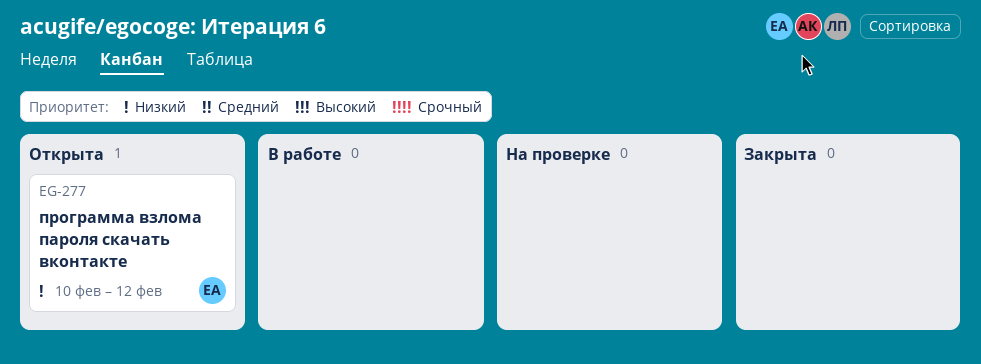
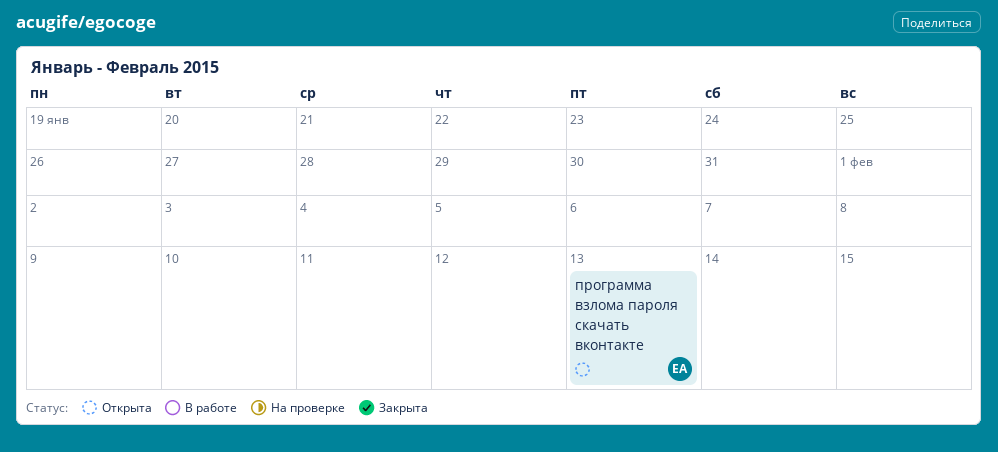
программа взлома пароля скачать вконтакте, due: Feb 12 -> Feb 13

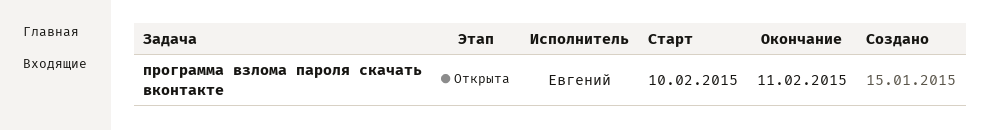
программа взлома пароля скачать вконтакте, due: Feb 13 -> Feb 11

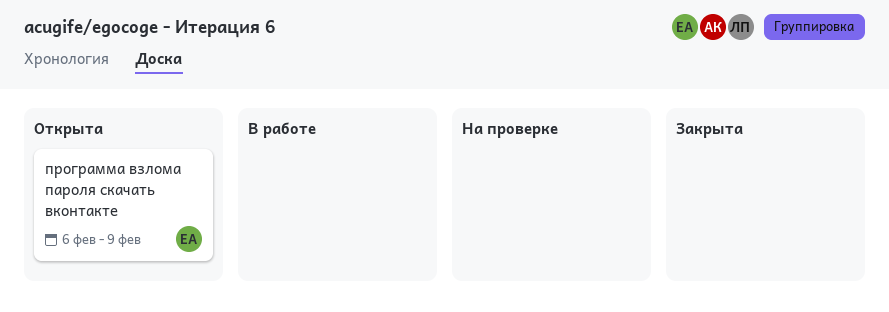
программа взлома пароля скачать вконтакте, start: Feb 10 -> Feb 6
программа взлома пароля скачать вконтакте, due: Feb 11 -> Feb 9

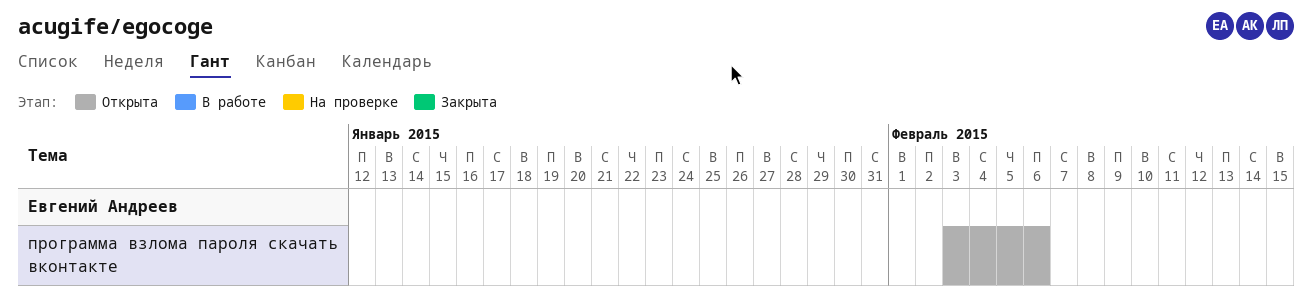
программа взлома пароля скачать вконтакте, start: Feb 6 -> Feb 3
программа взлома пароля скачать вконтакте, due: Feb 9 -> Feb 6

